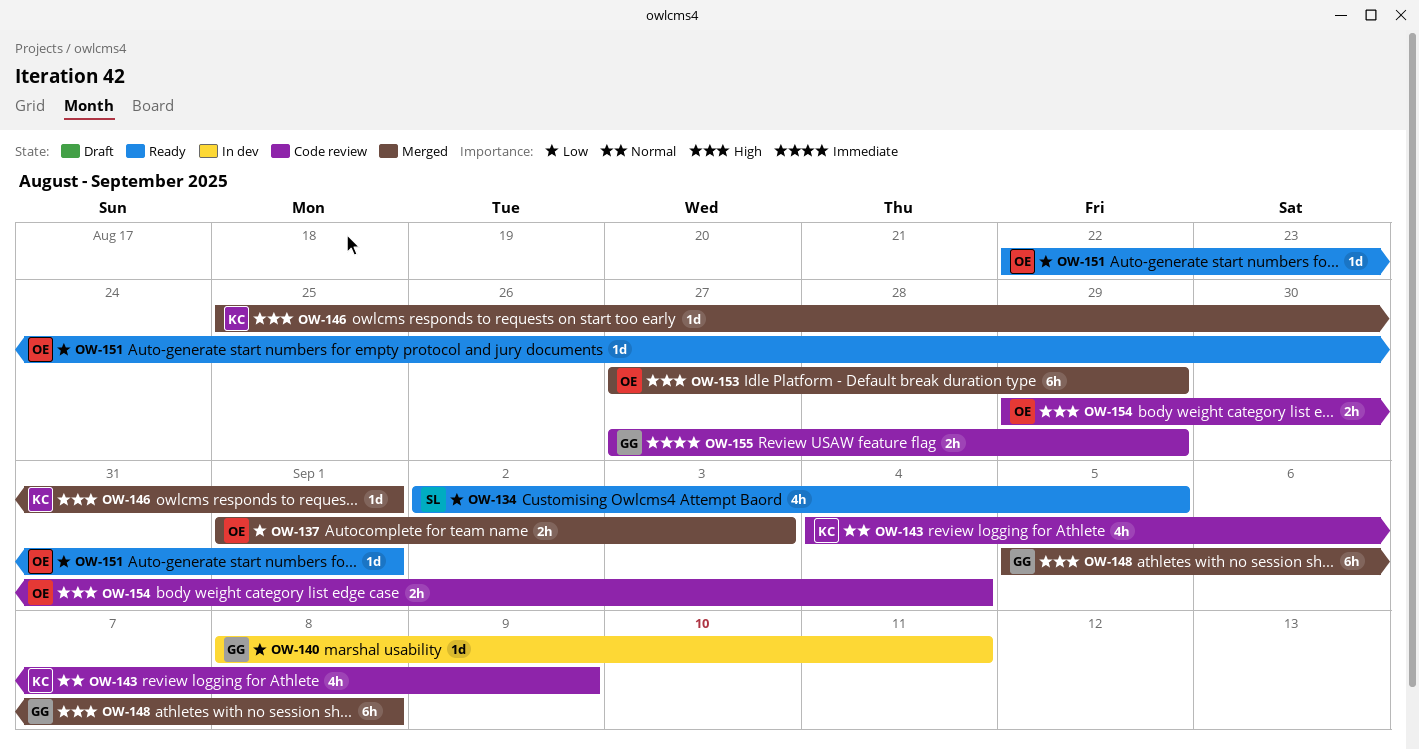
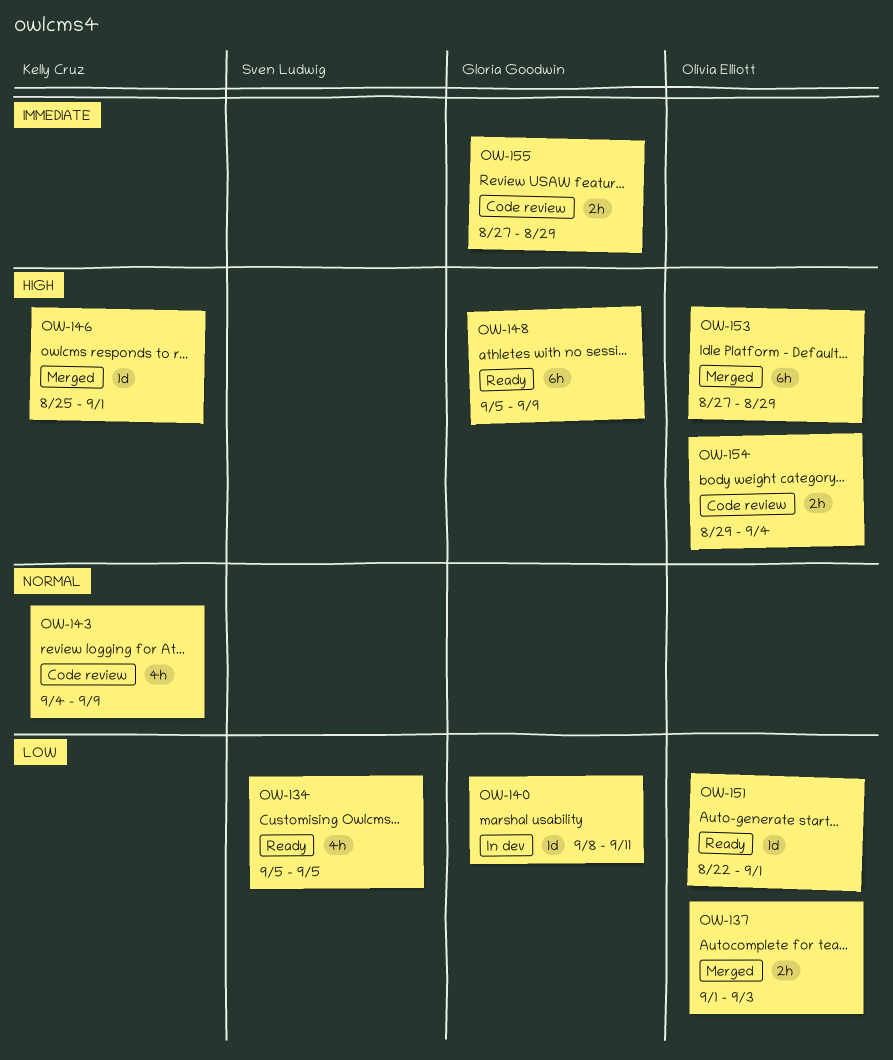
OW-134, start: Sep 2 -> Sep 5
OW-148, status: Merged -> Ready
OW-148, due: Sep 8 -> Sep 9

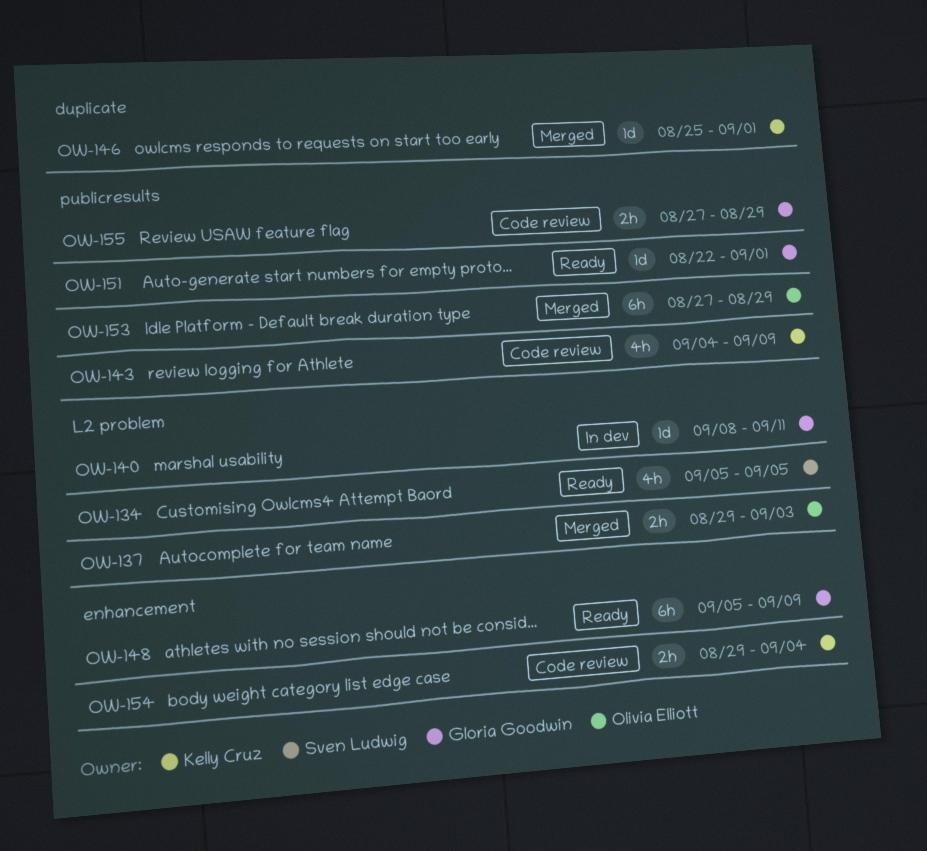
OW-137, start: Sep 1 -> Aug 29
OW-151, owner: Olivia Elliott -> Gloria Goodwin
OW-154, owner: Olivia Elliott -> Kelly Cruz

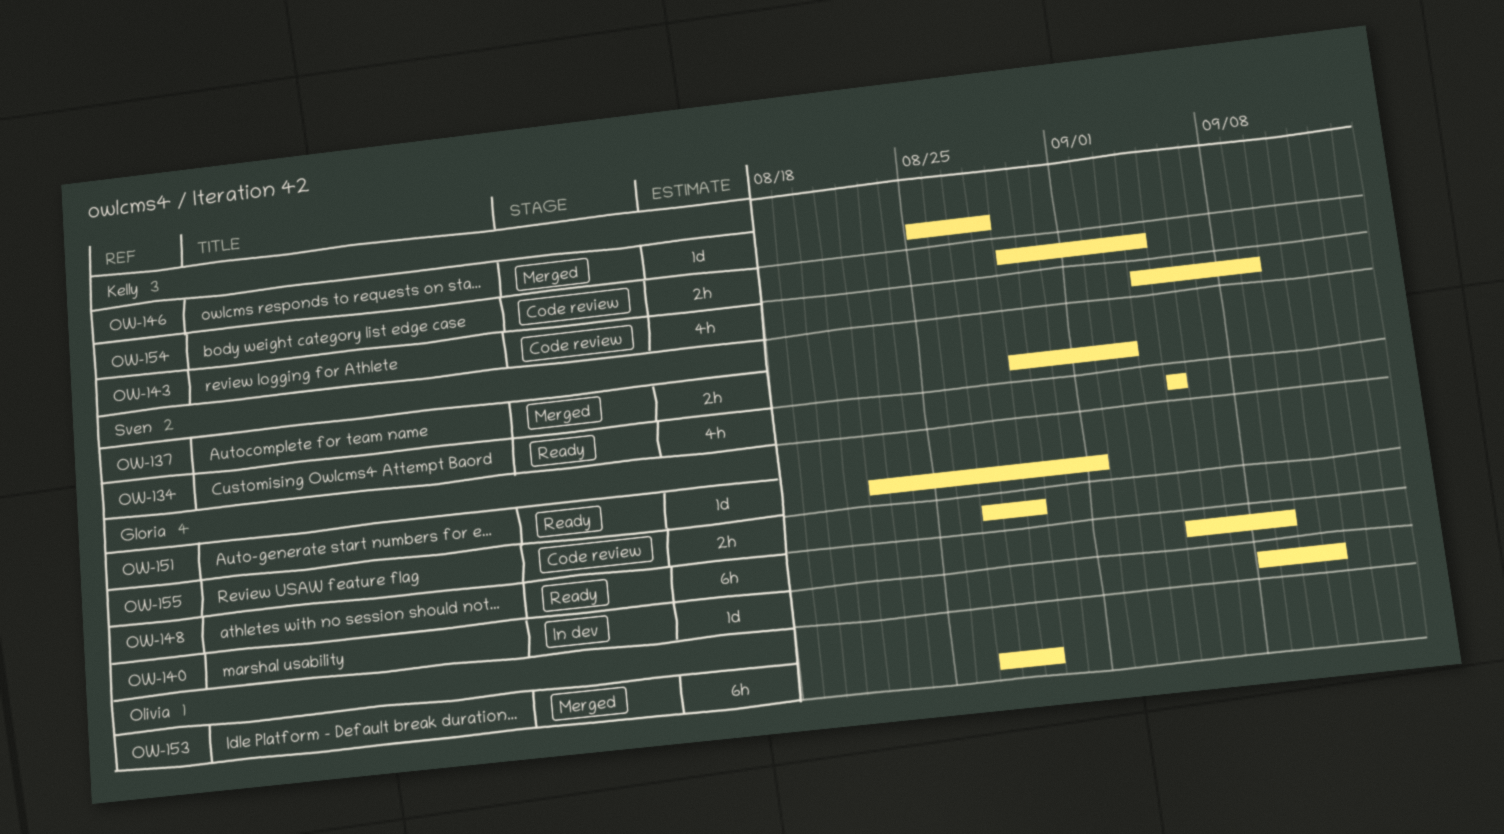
OW-137, owner: Olivia Elliott -> Sven Ludwig
OW-146, due: Sep 1 -> Aug 28

